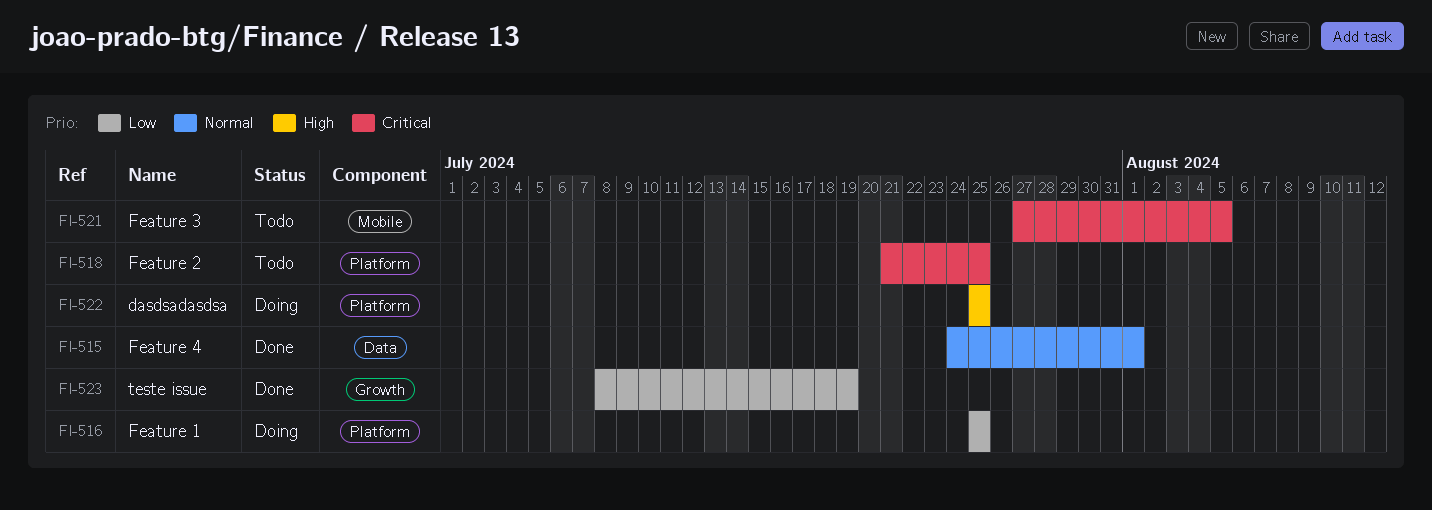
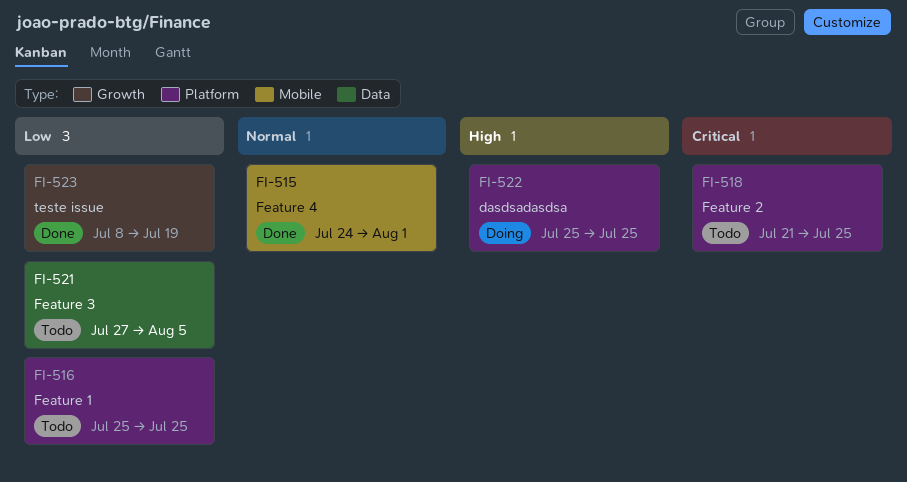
FI-515, label: Data -> Mobile
FI-516, status: Doing -> Todo
FI-521, priority: Critical -> Low
FI-521, label: Mobile -> Data

